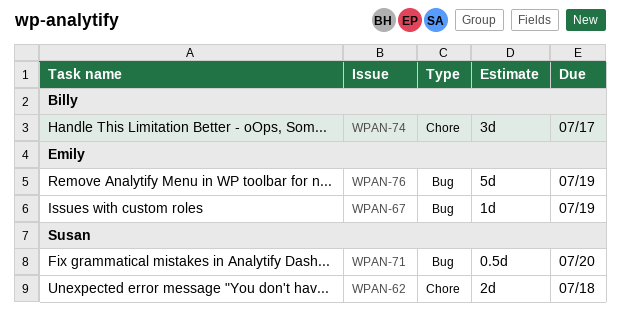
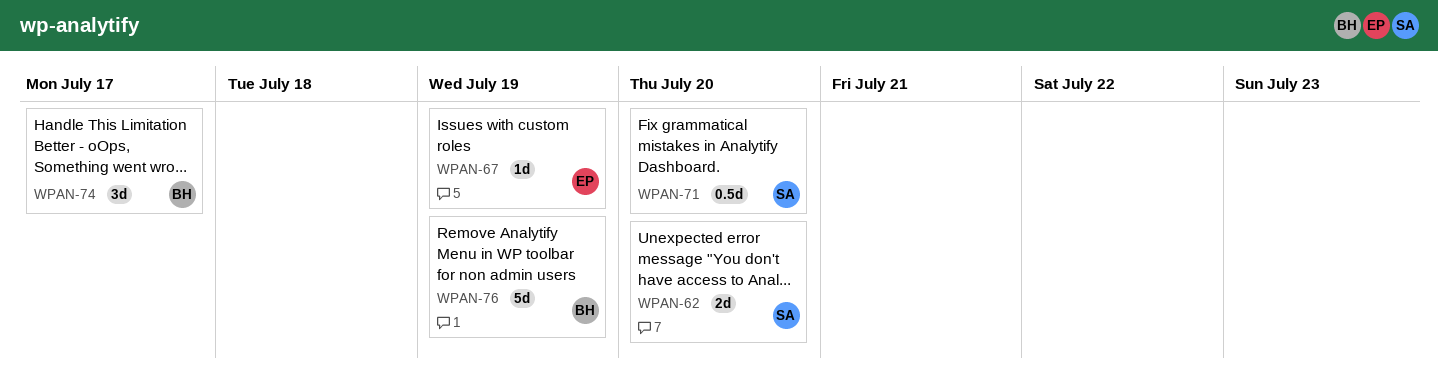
WPAN-62, due: Jul 18 -> Jul 20
WPAN-76, owner: Emily -> Billy

